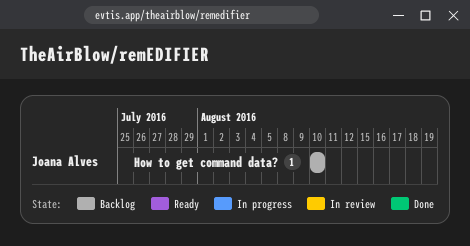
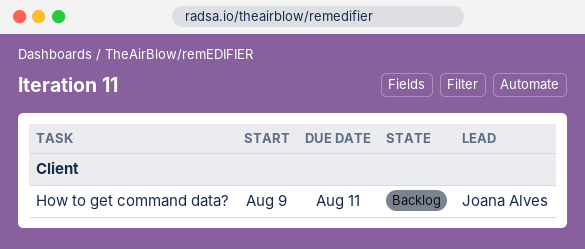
How to get command data?, start: Aug 10 -> Aug 9
How to get command data?, due: Aug 10 -> Aug 11

